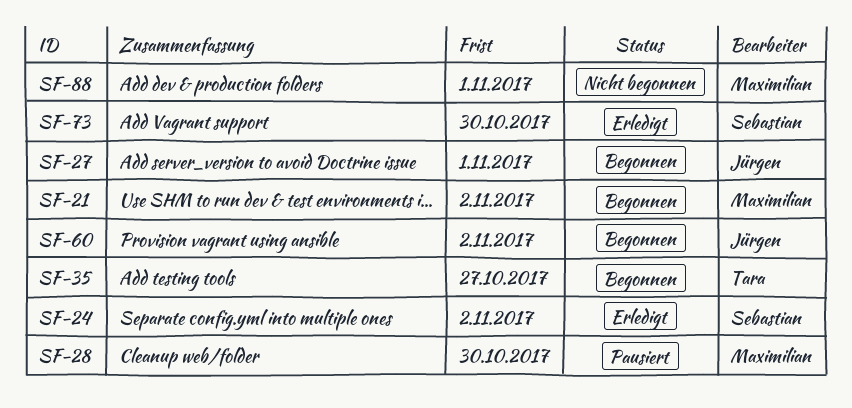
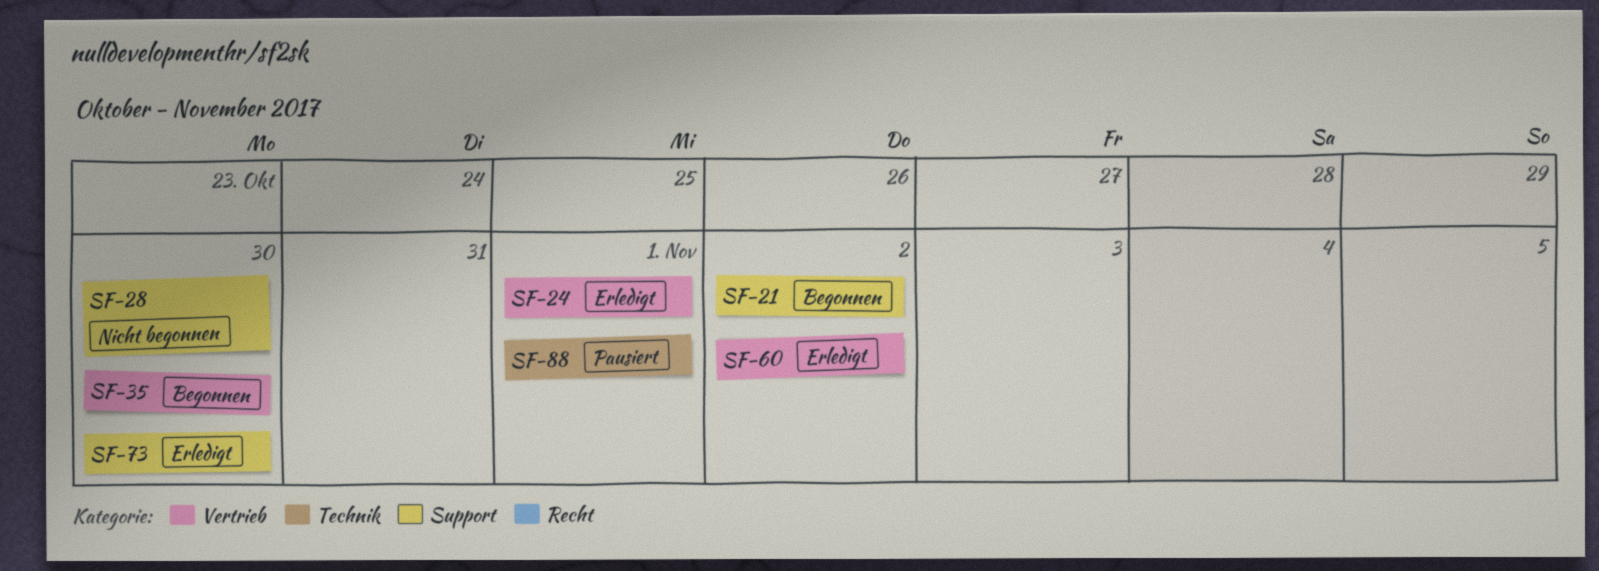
SF-24, due: Nov 2 -> Nov 1
SF-27: present -> none
SF-28, status: Pausiert -> Nicht begonnen
SF-35, due: Oct 27 -> Oct 30
SF-60, status: Begonnen -> Erledigt
SF-88, status: Nicht begonnen -> Pausiert

